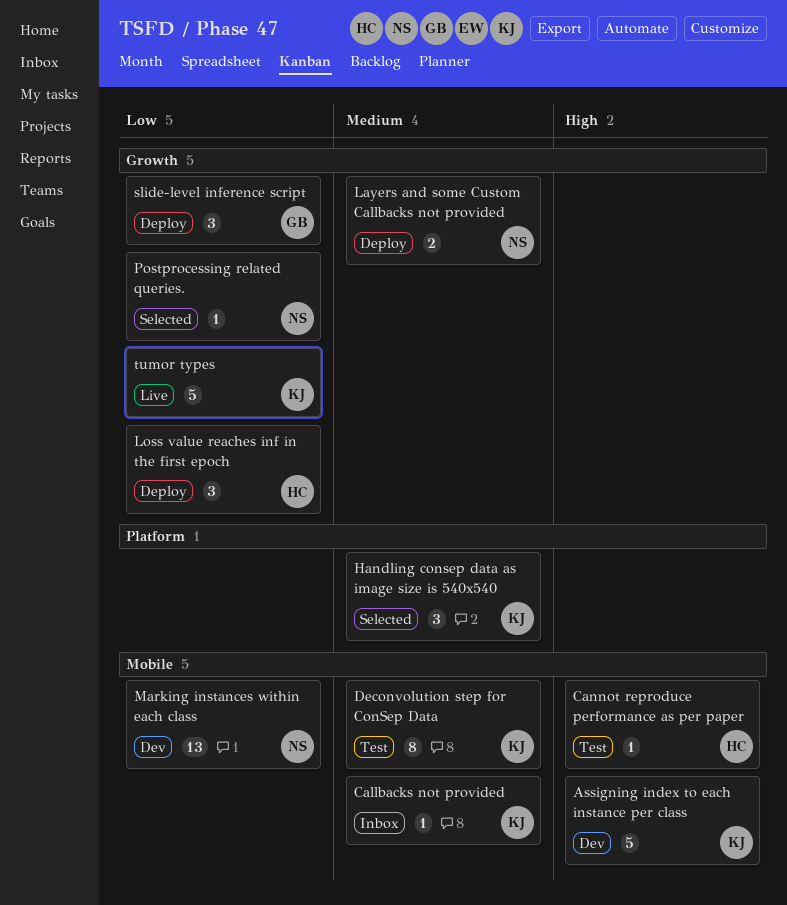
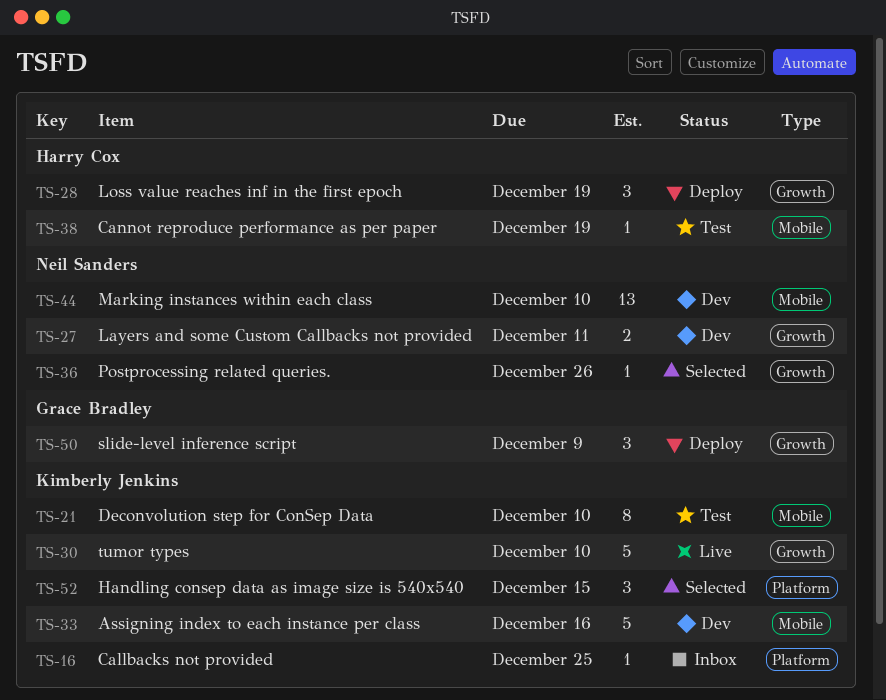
Callbacks not provided, label: Mobile -> Platform
Layers and some Custom Callbacks not provided, status: Deploy -> Dev

